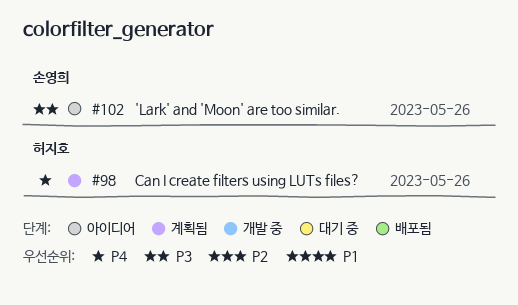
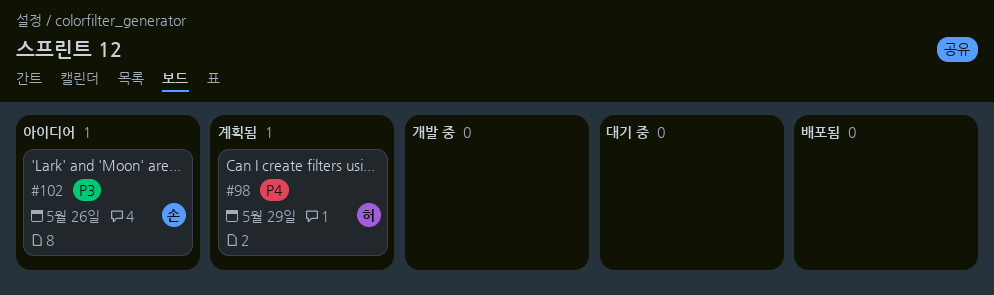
#98, due: May 26 -> May 29

